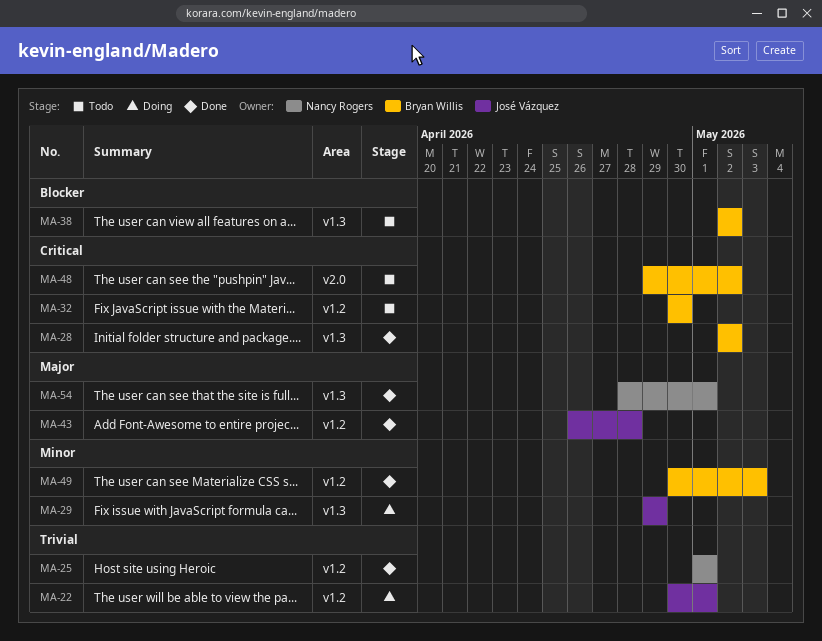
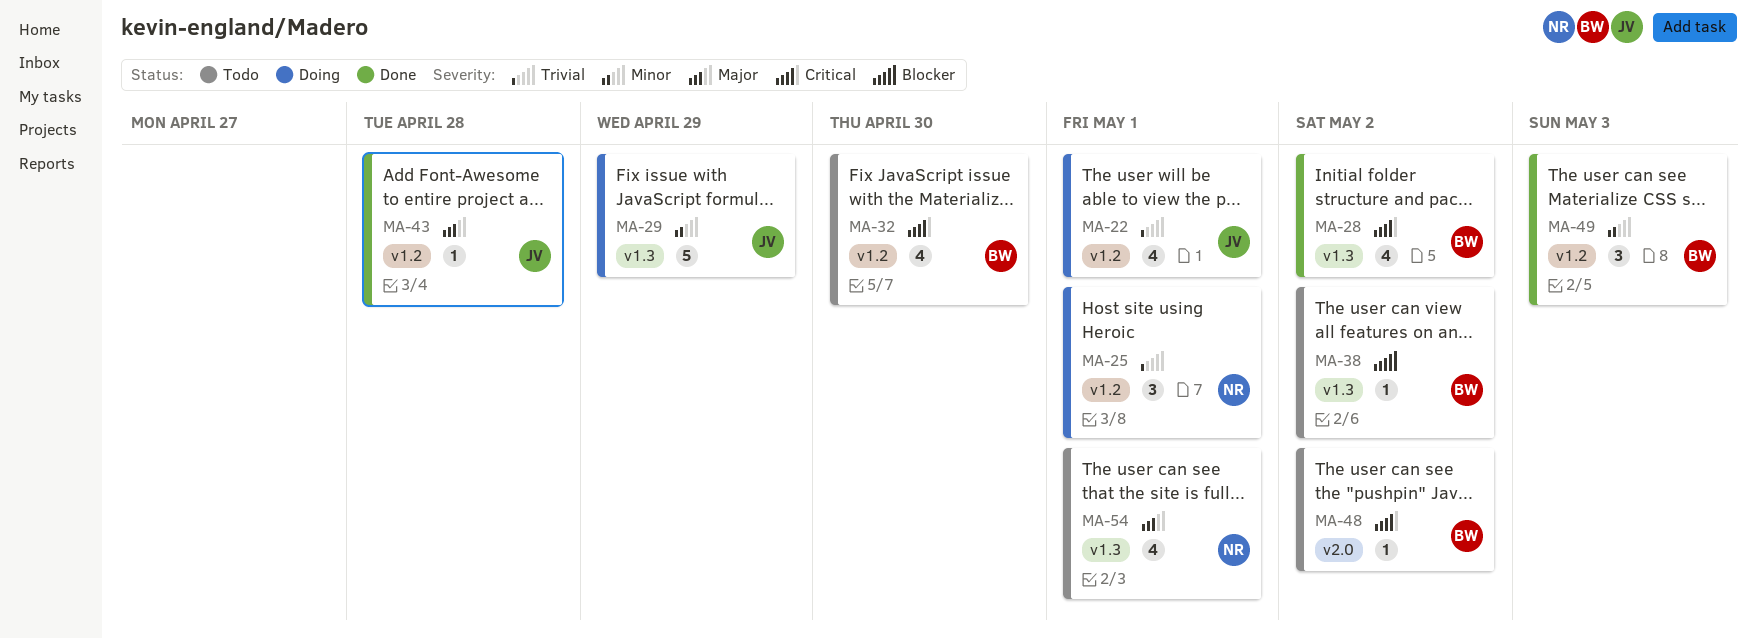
MA-25, status: Done -> Doing
MA-54, status: Done -> Todo

